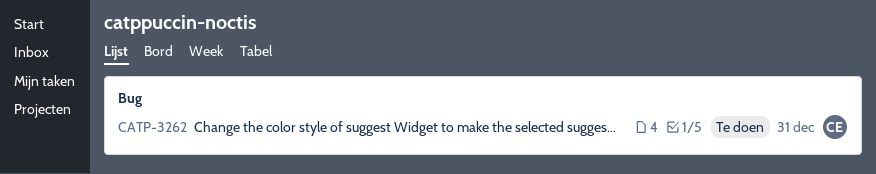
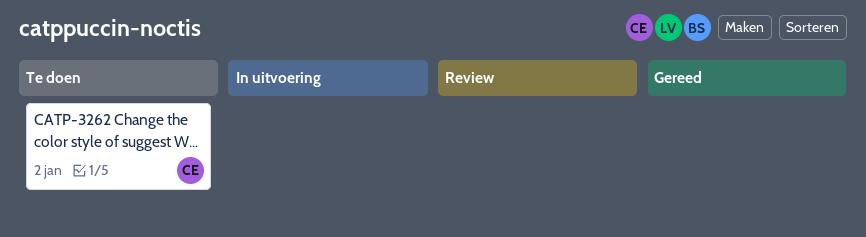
CATP-3262, due: Dec 31 -> Jan 2

